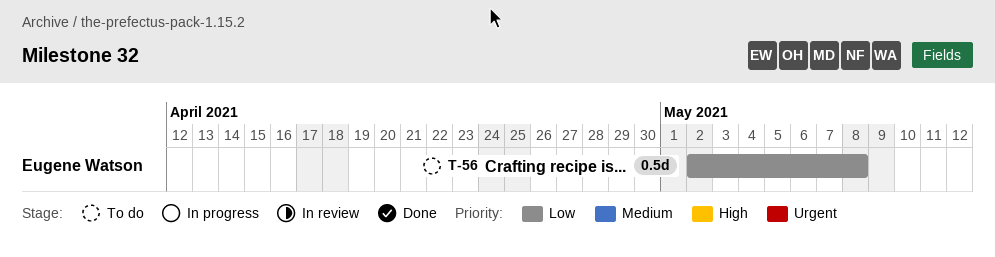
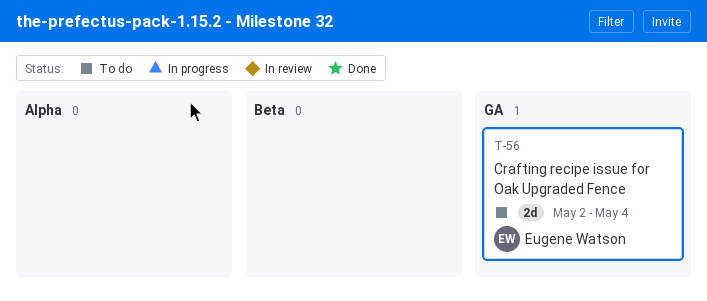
T-56, estimate: 0.5d -> 2d
T-56, due: May 8 -> May 4

